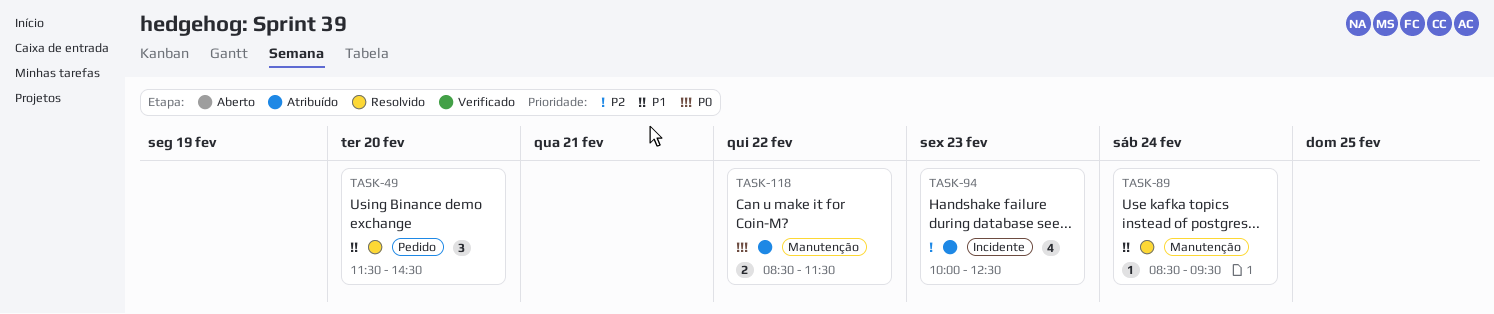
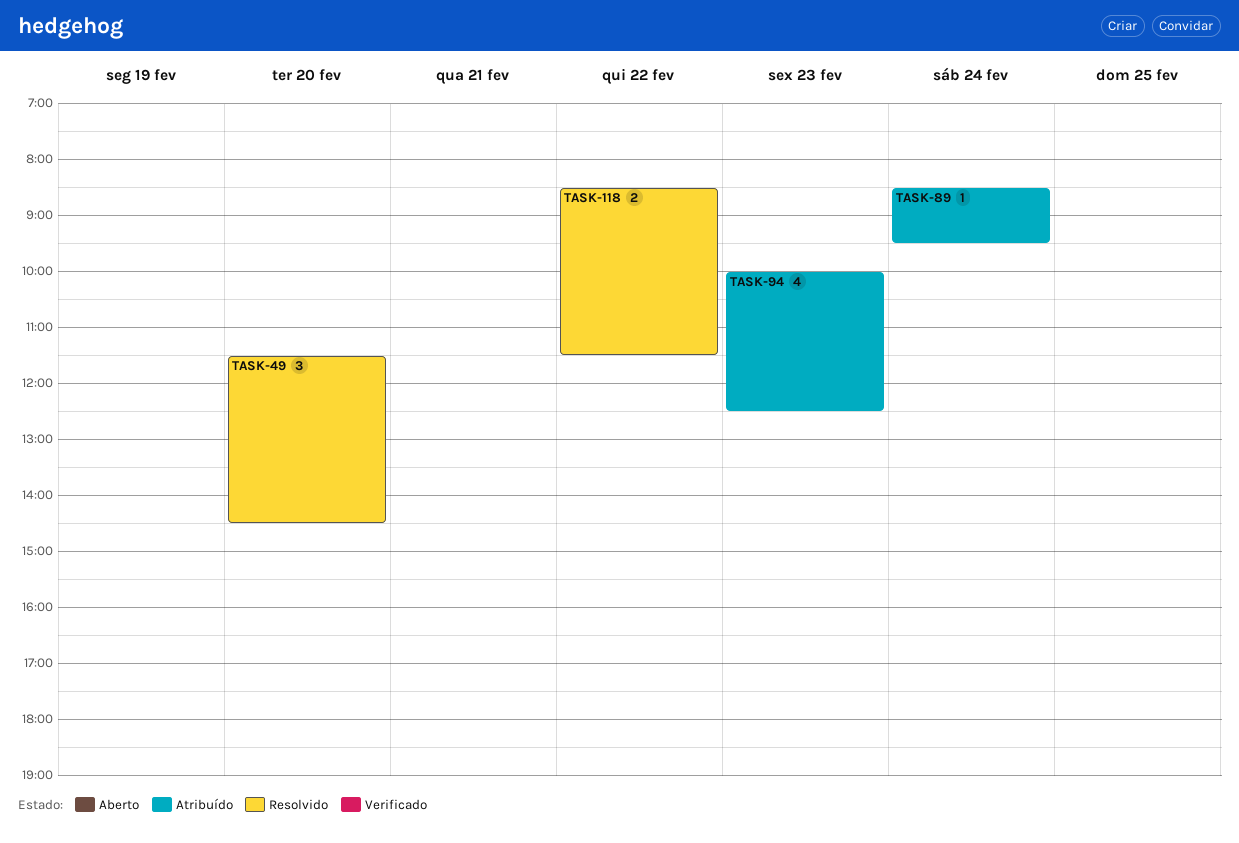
TASK-89, status: Resolvido -> Atribuído
TASK-118, status: Atribuído -> Resolvido

